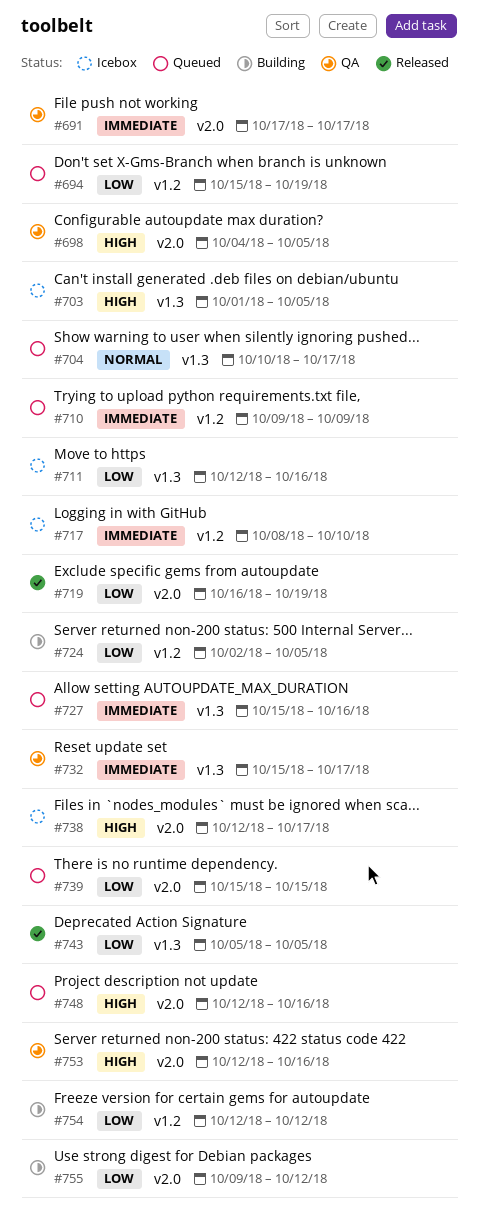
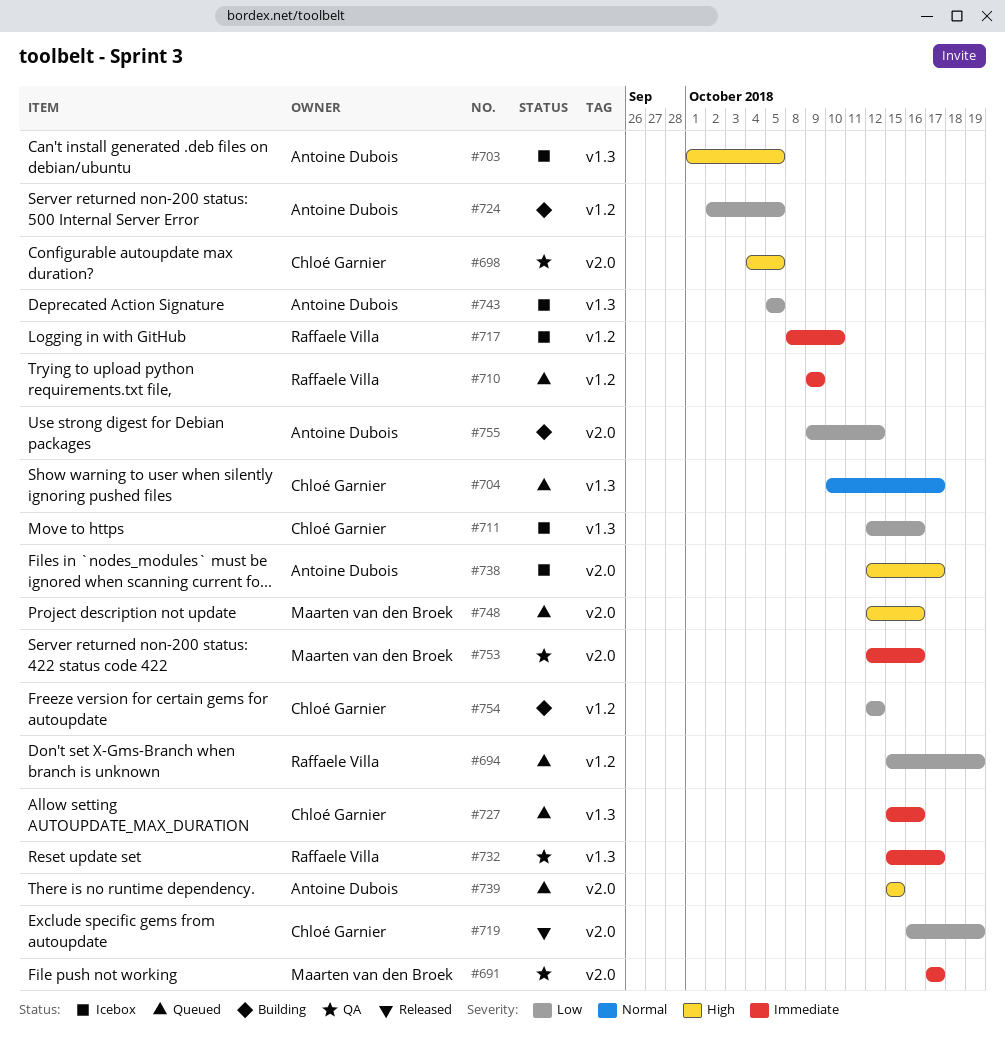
#739, priority: Low -> High
#743, status: Released -> Icebox
#753, priority: High -> Immediate

